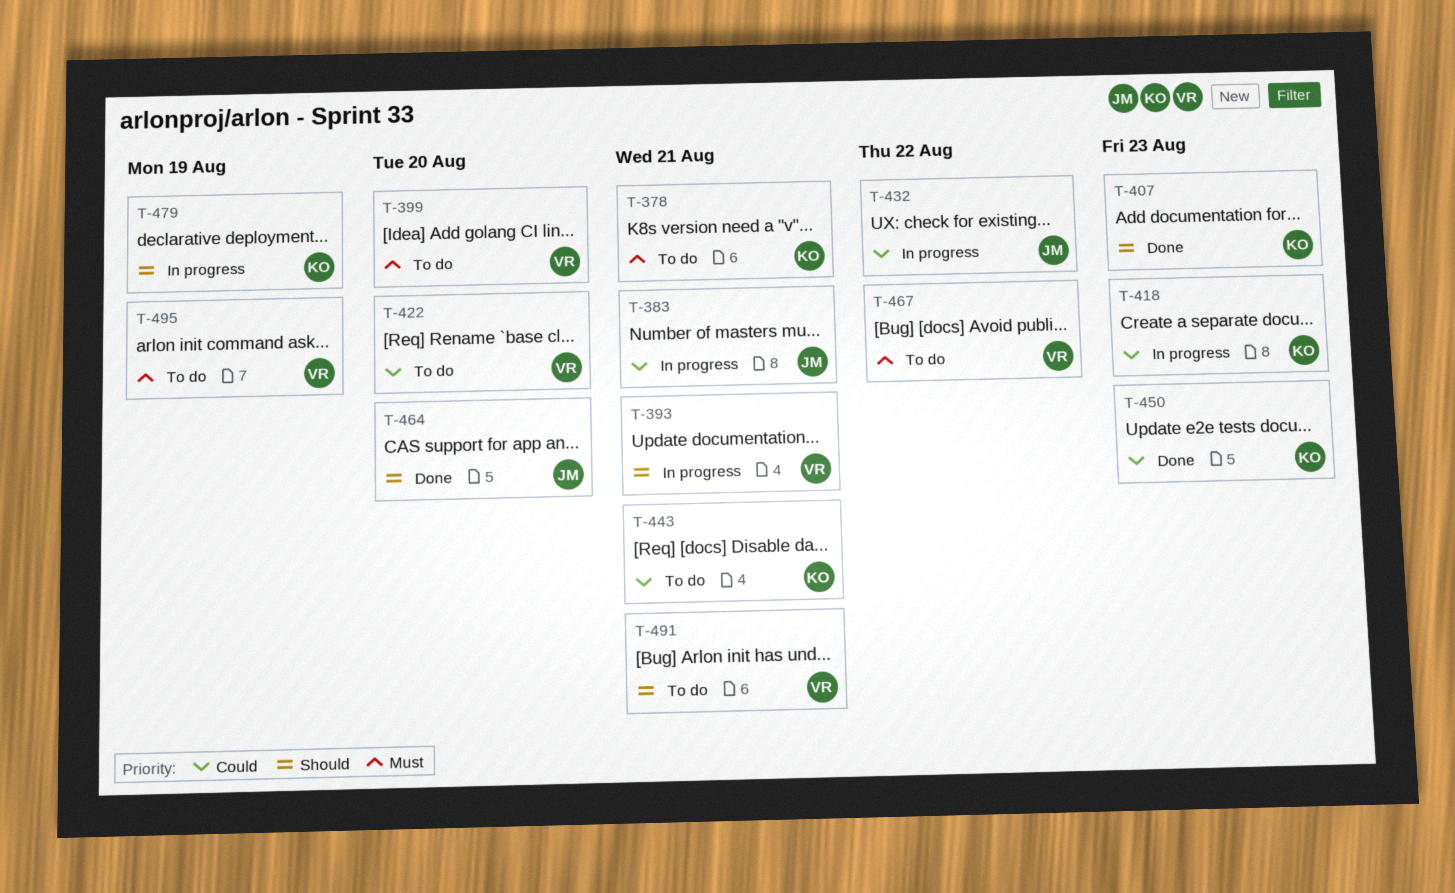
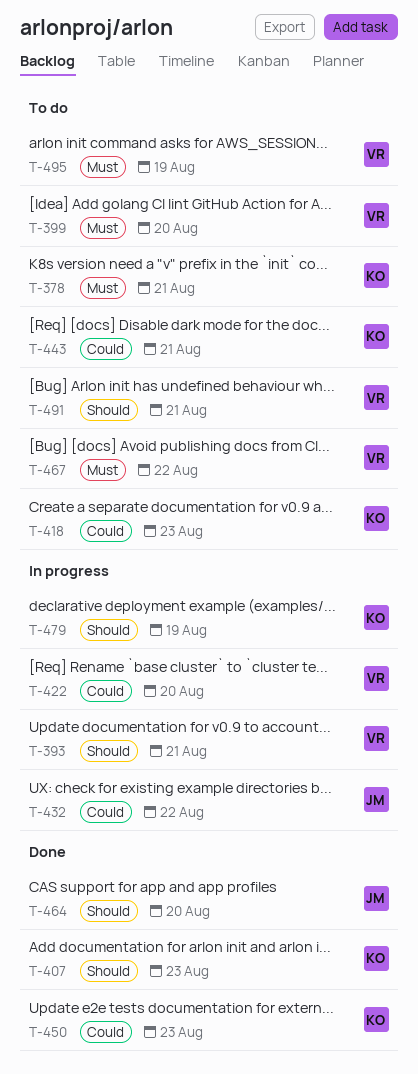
T-383: present -> none
T-418, status: In progress -> To do
T-422, status: To do -> In progress

